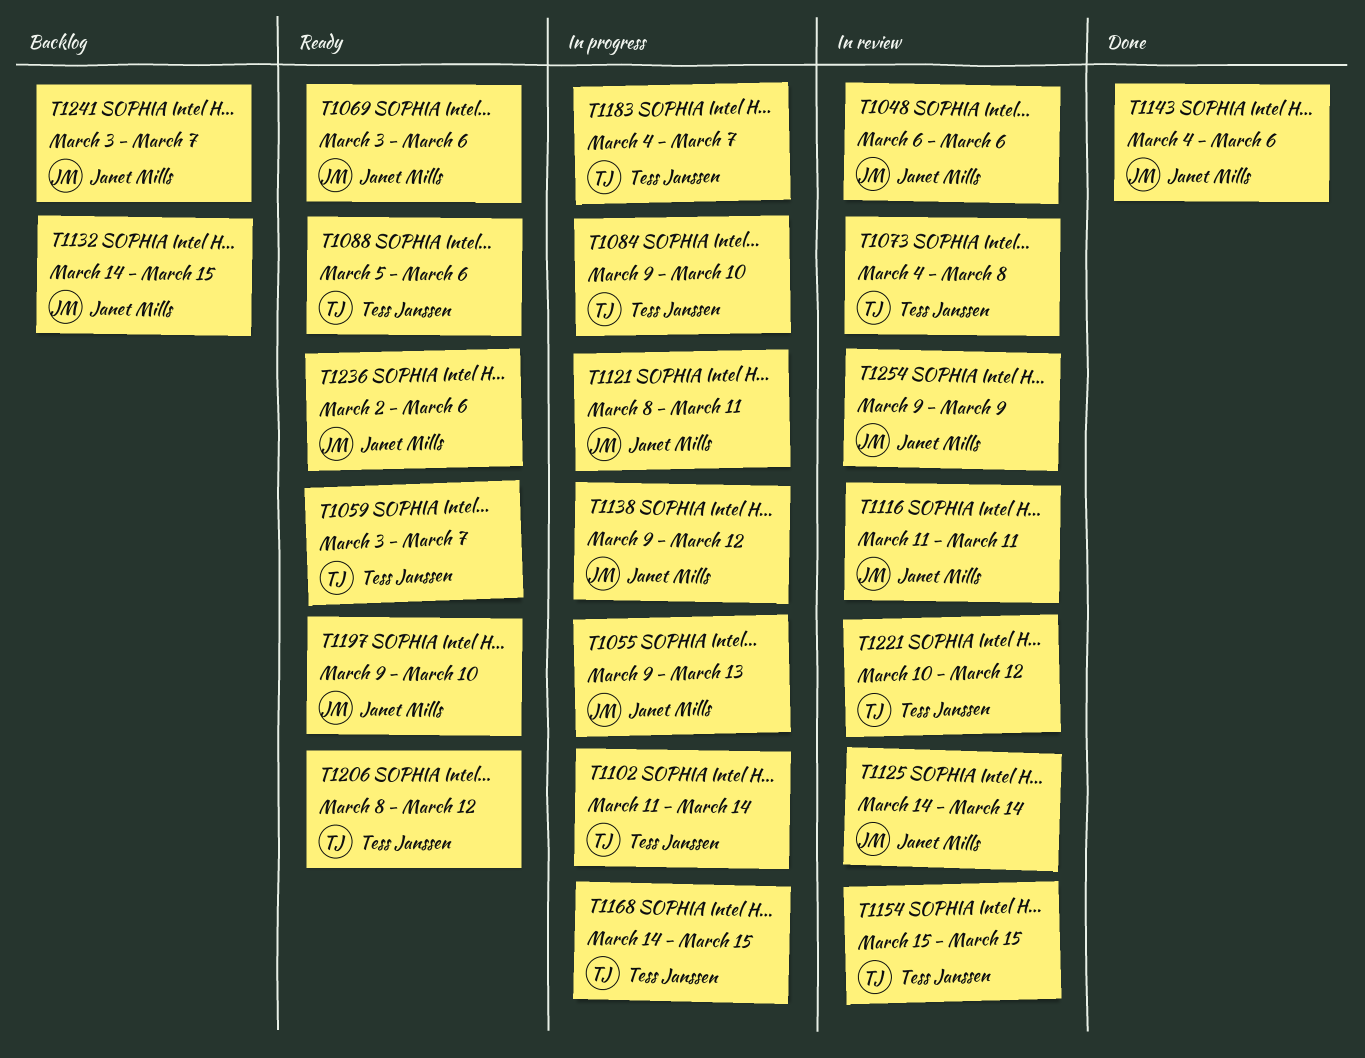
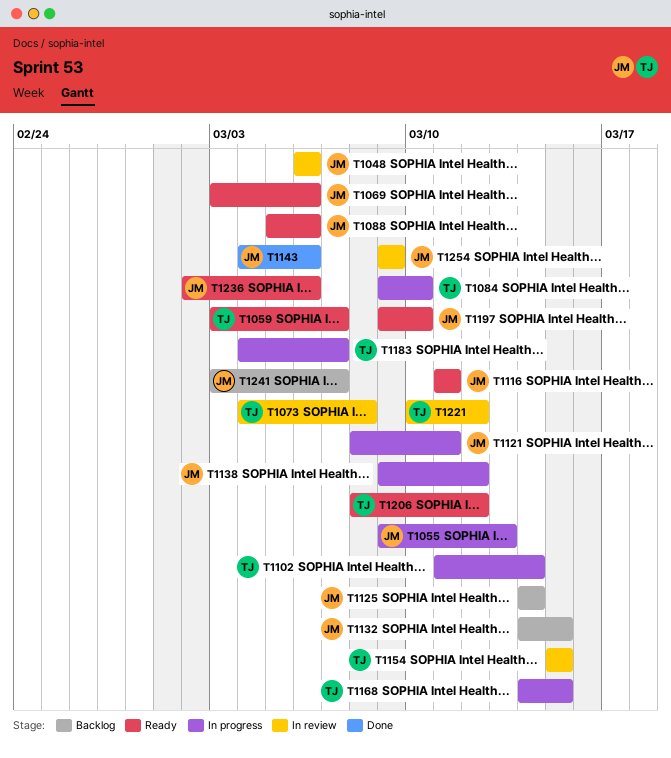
T1088, owner: Tess Janssen -> Janet Mills
T1116, status: In review -> Ready
T1125, status: In review -> Backlog

